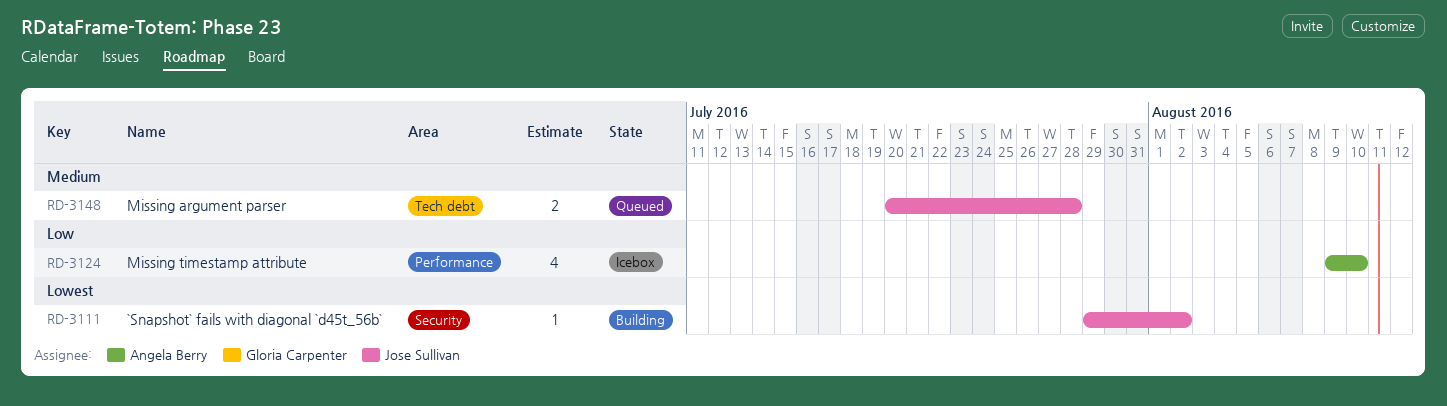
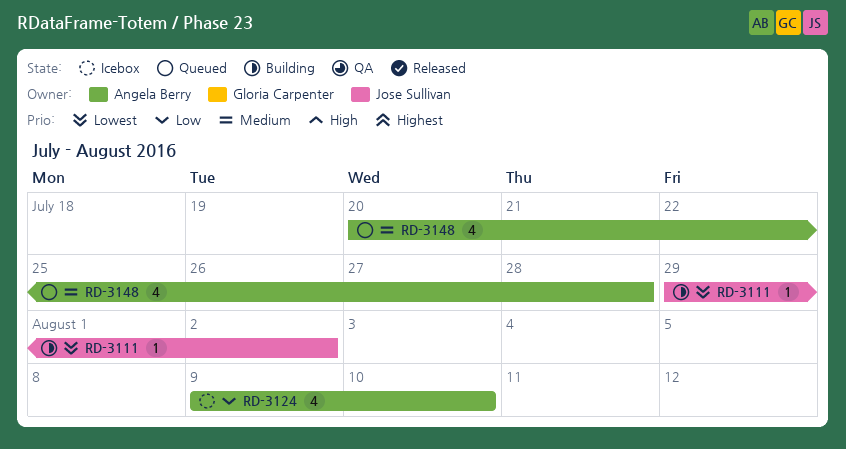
RD-3148, owner: Jose Sullivan -> Angela Berry
RD-3148, estimate: 2 -> 4

